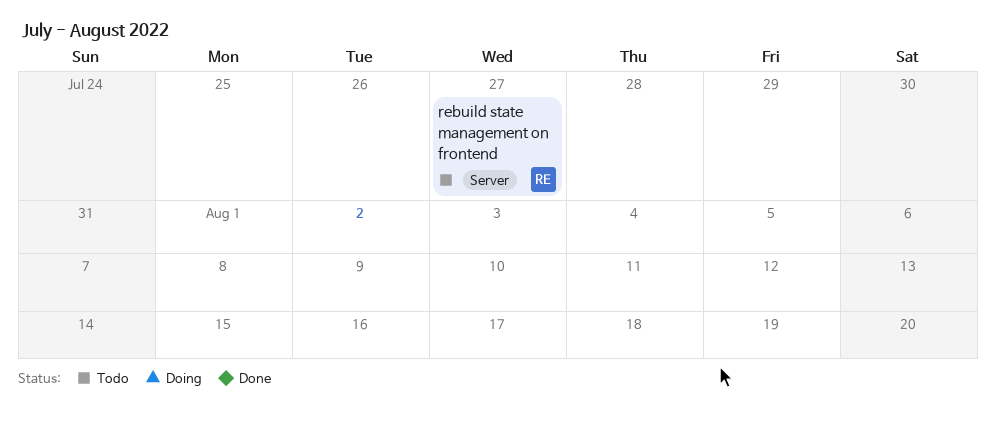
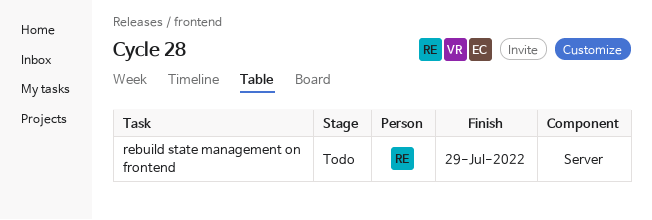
rebuild state management on frontend, due: Jul 27 -> Jul 29

